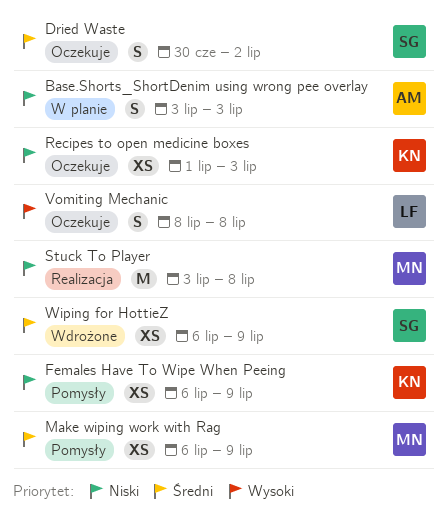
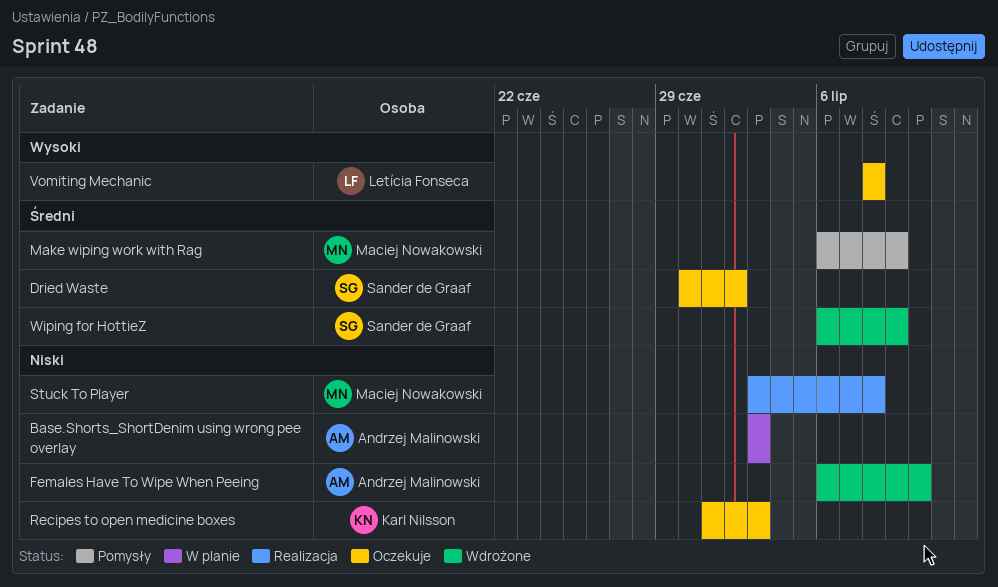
Females Have To Wipe When Peeing, status: Pomysły -> Wdrożone
Females Have To Wipe When Peeing, owner: Karl Nilsson -> Andrzej Malinowski
Females Have To Wipe When Peeing, due: Jul 9 -> Jul 10

